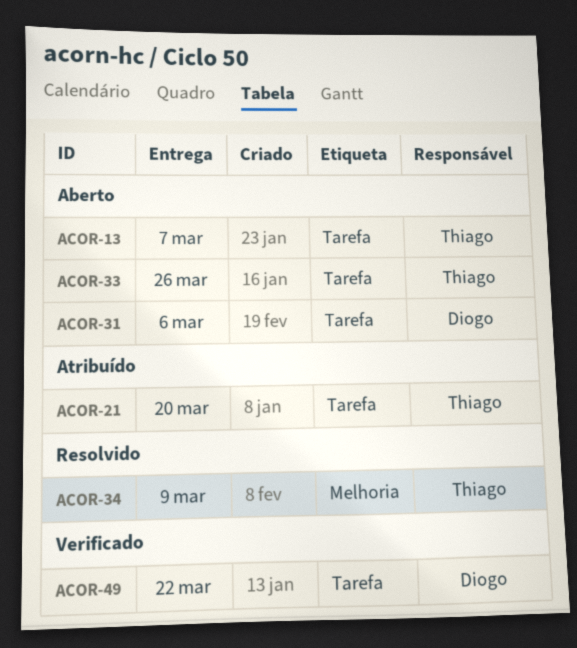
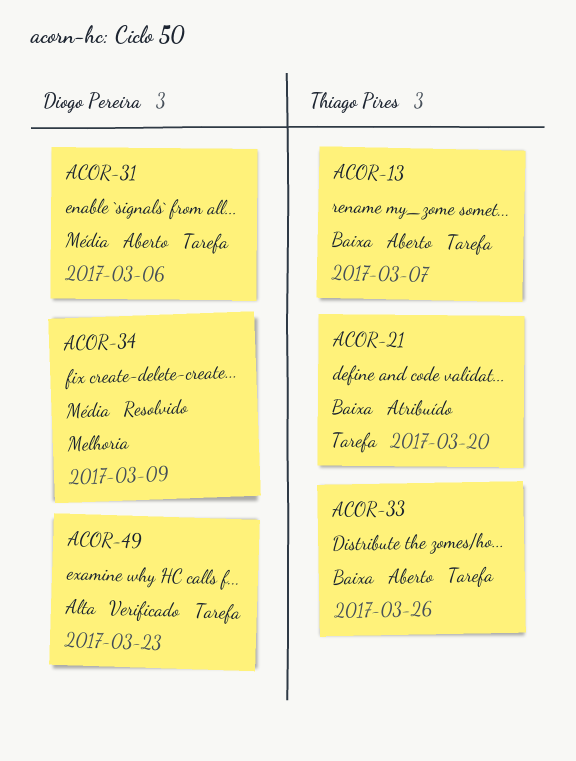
ACOR-34, owner: Thiago Pires -> Diogo Pereira
ACOR-49, due: Mar 22 -> Mar 23

